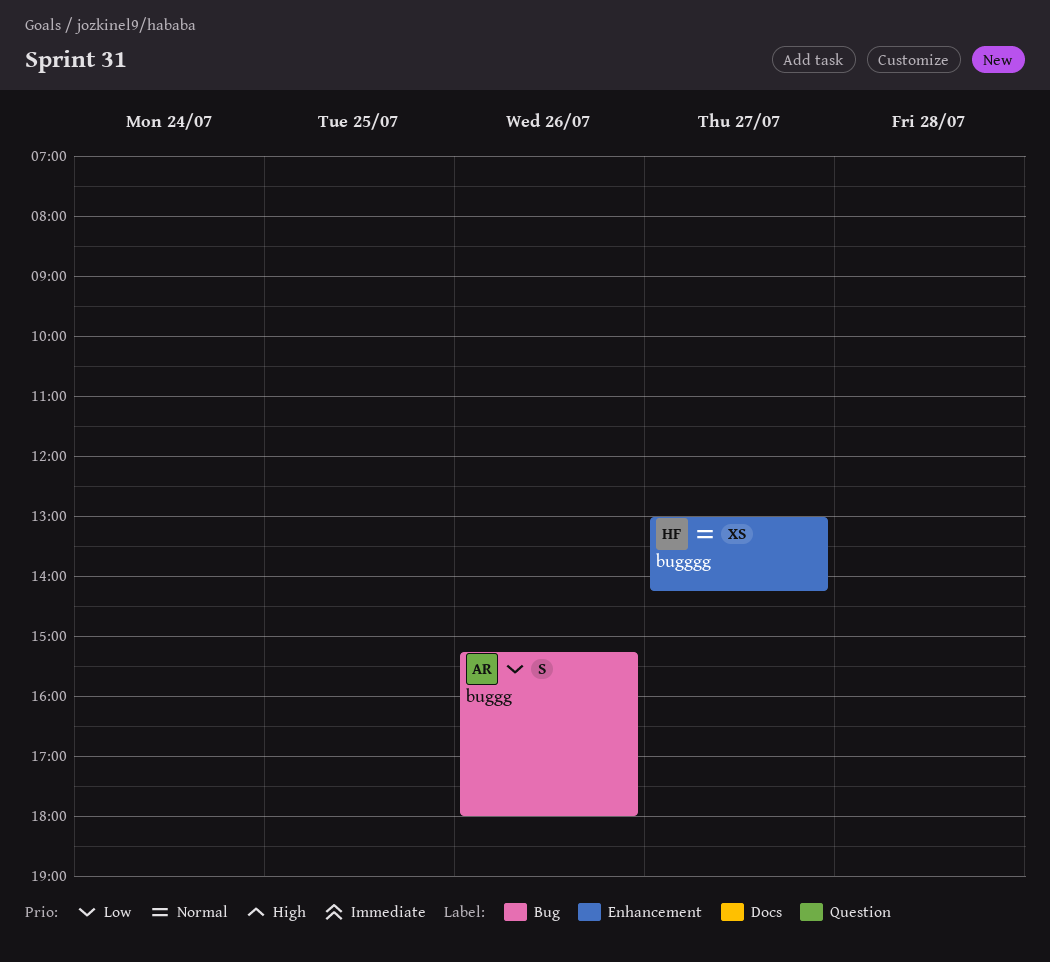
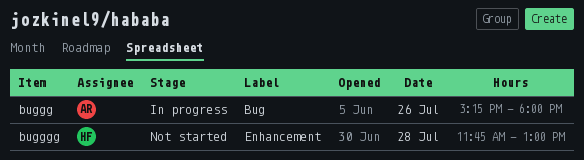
bugggg, day: Jul 27 -> Jul 28
bugggg, begins: 13:00 -> 11:45
bugggg, ends: 14:15 -> 13:00

